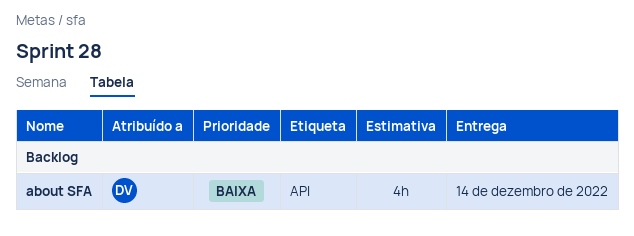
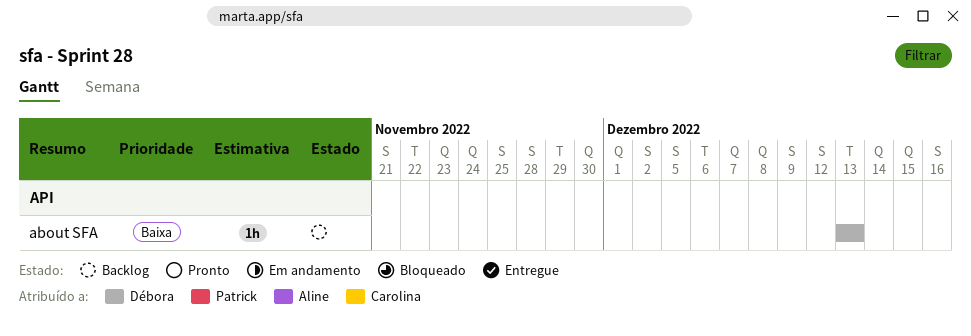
about SFA, estimate: 4h -> 1h
about SFA, due: Dec 14 -> Dec 13

